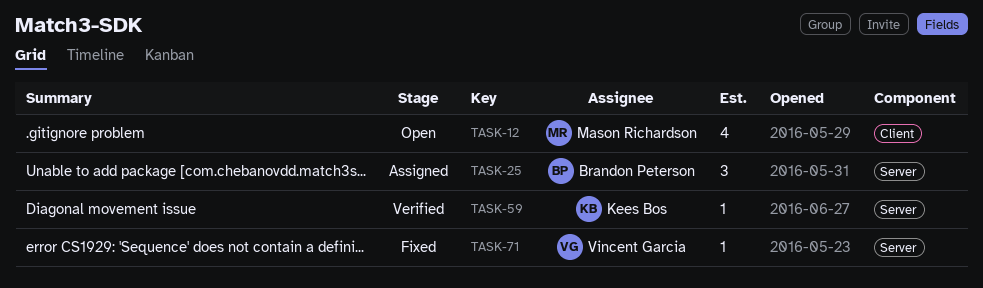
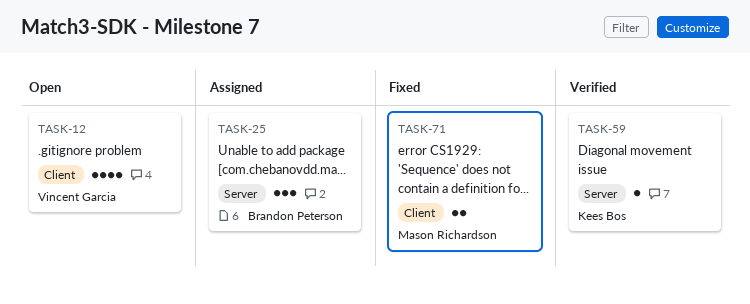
TASK-12, owner: Mason Richardson -> Vincent Garcia
TASK-71, owner: Vincent Garcia -> Mason Richardson
TASK-71, label: Server -> Client
TASK-71, estimate: 1 -> 2

